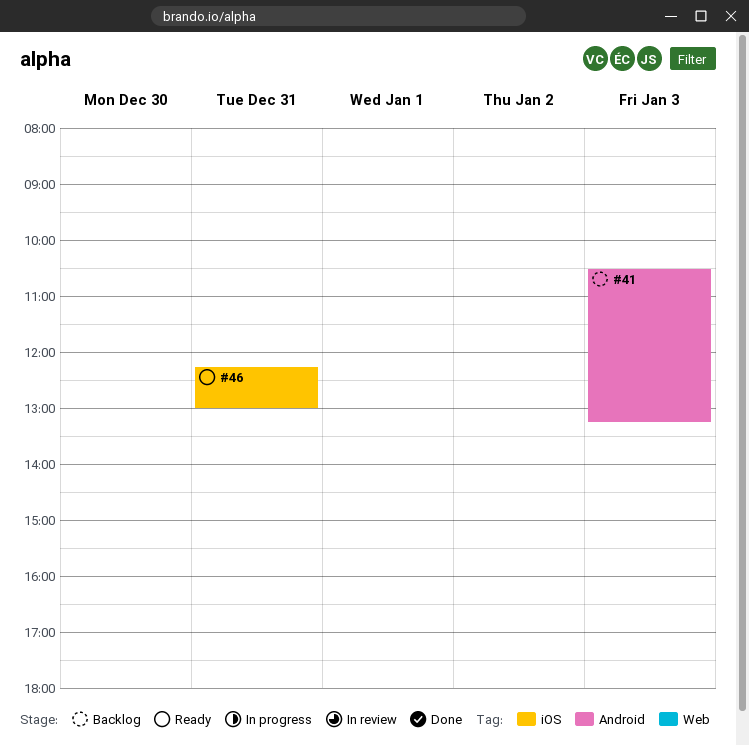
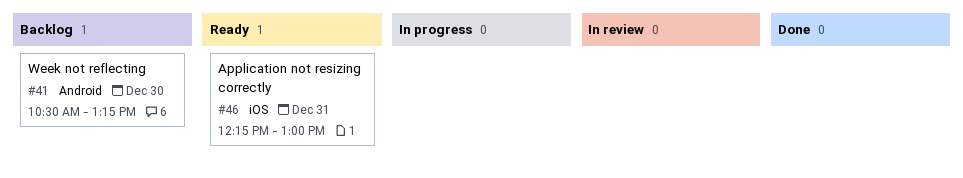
#41, day: Jan 3 -> Dec 30

